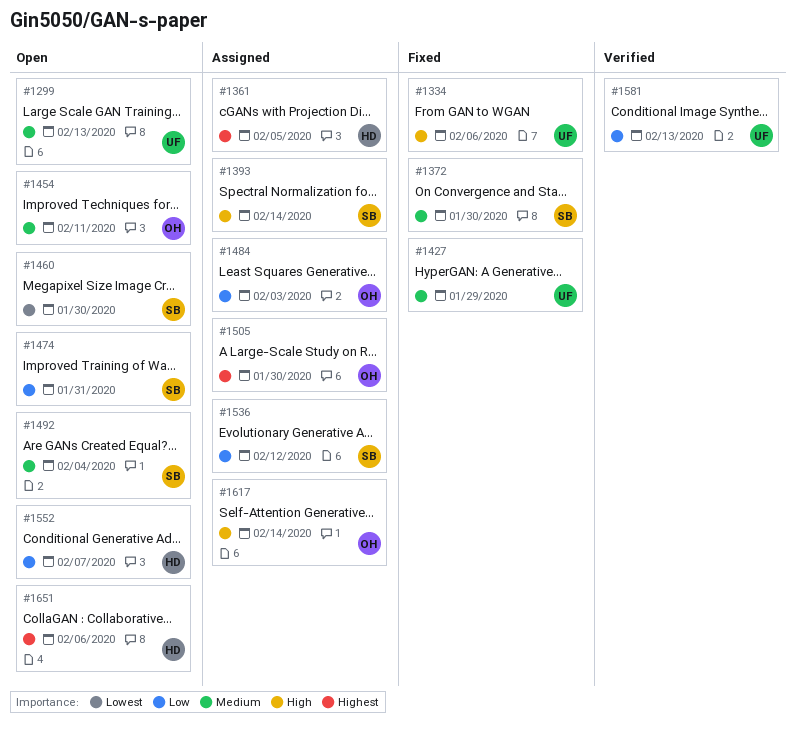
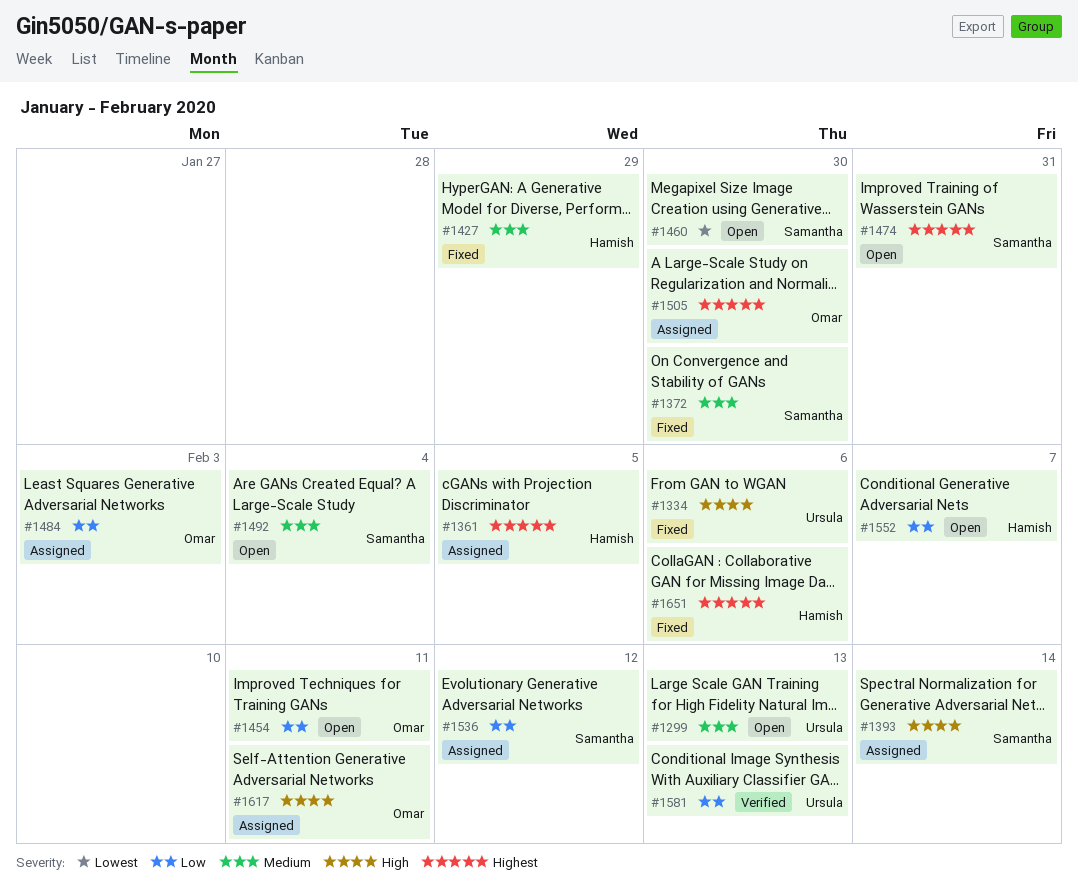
#1427, owner: Ursula -> Hamish
#1454, priority: Medium -> Low
#1474, priority: Low -> Highest
#1617, due: Feb 14 -> Feb 11
#1651, status: Open -> Fixed

